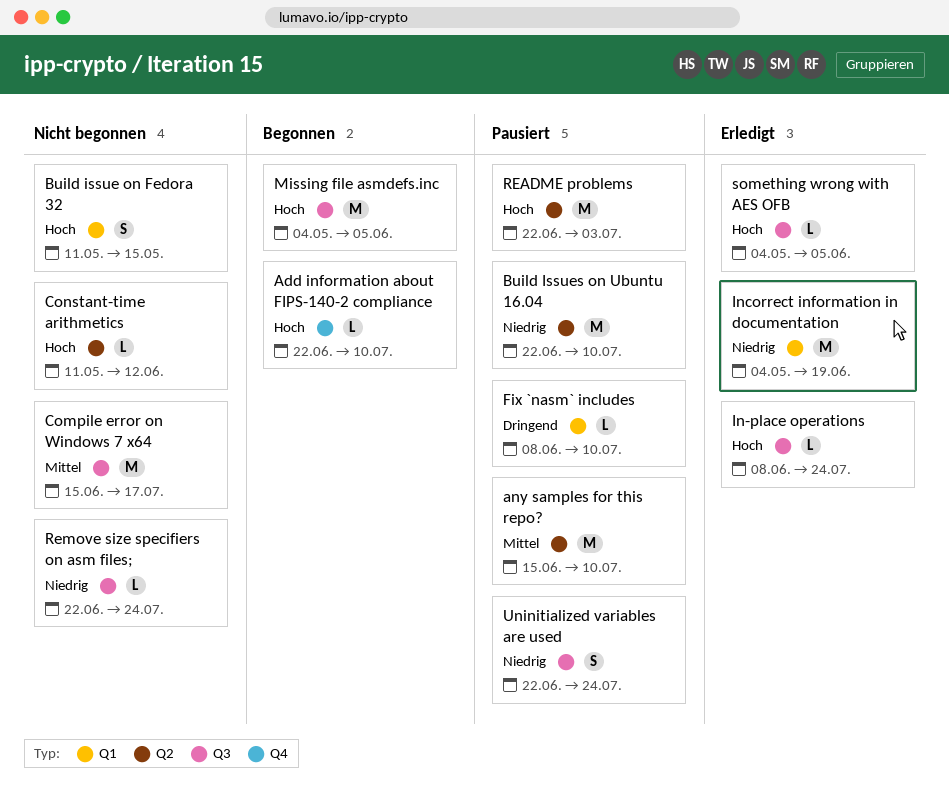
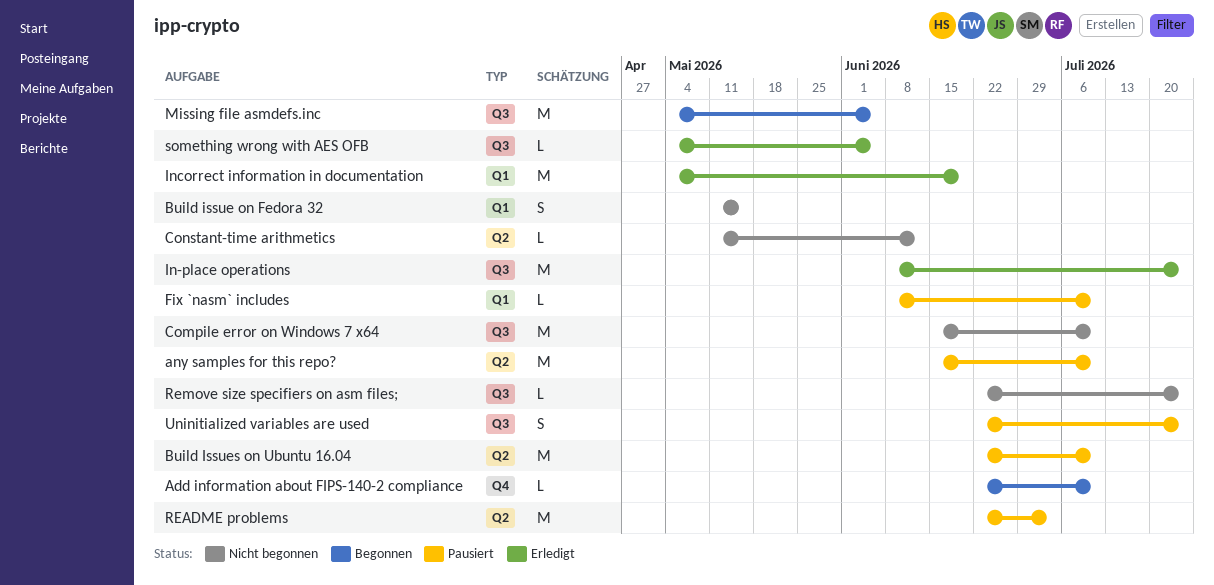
Compile error on Windows 7 x64, due: Jul 17 -> Jul 10
In-place operations, estimate: L -> M

